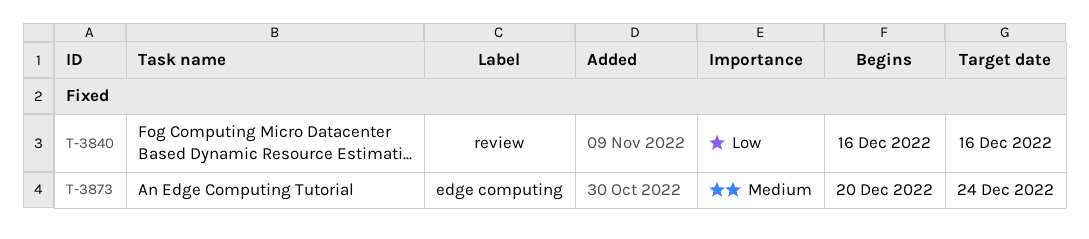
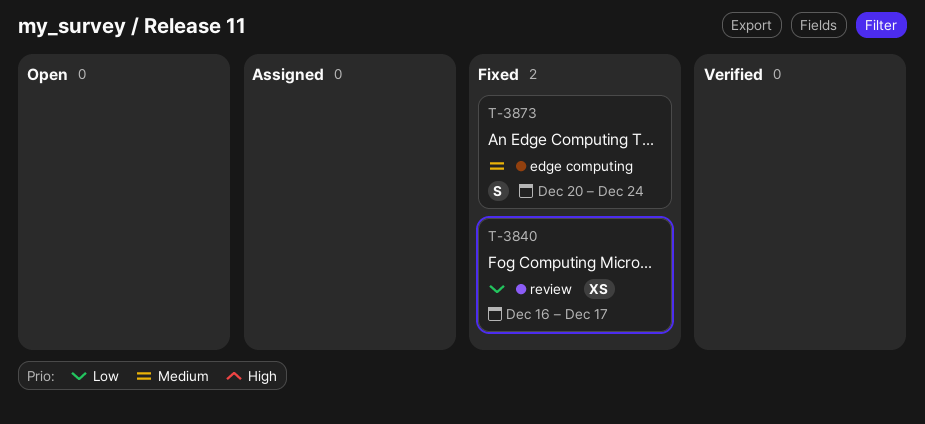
T-3840, due: Dec 16 -> Dec 17

